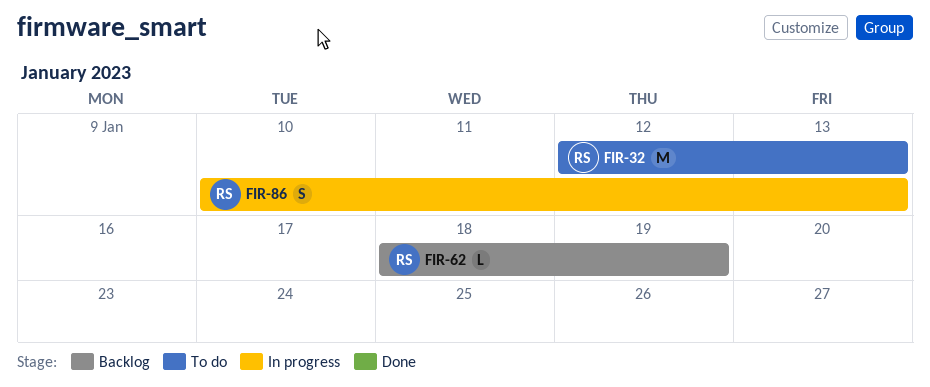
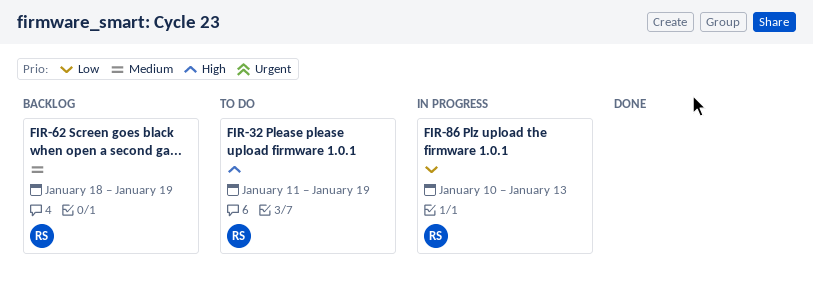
FIR-32, start: Jan 12 -> Jan 11
FIR-32, due: Jan 13 -> Jan 19

